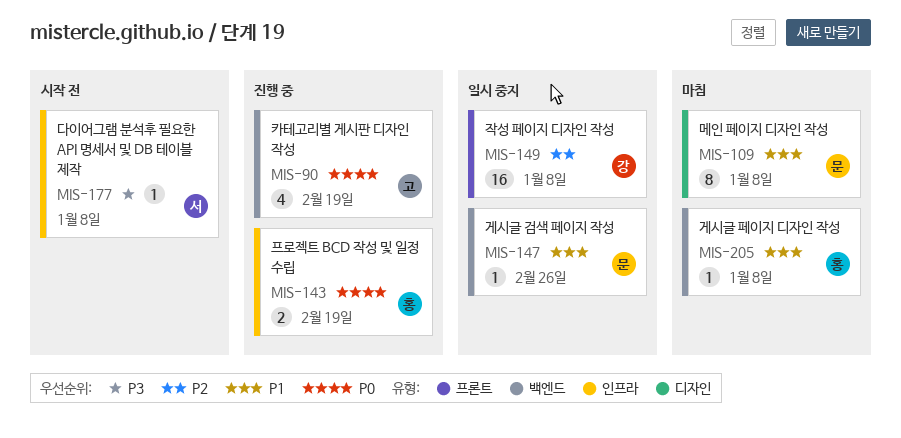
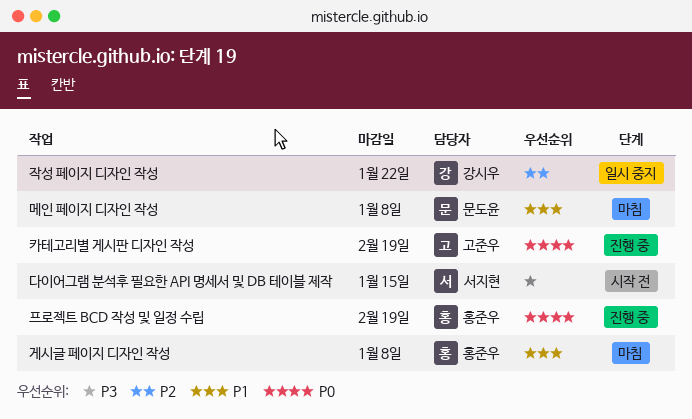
게시글 검색 페이지 작성: present -> none
다이어그램 분석후 필요한 API 명세서 및 DB 테이블 제작, due: Jan 8 -> Jan 15
작성 페이지 디자인 작성, due: Jan 8 -> Jan 22

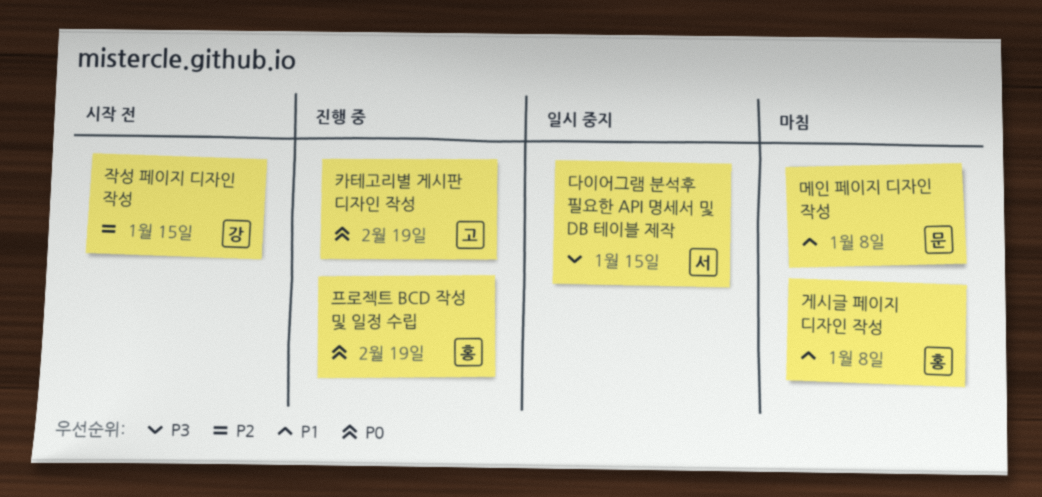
다이어그램 분석후 필요한 API 명세서 및 DB 테이블 제작, status: 시작 전 -> 일시 중지
작성 페이지 디자인 작성, status: 일시 중지 -> 시작 전
작성 페이지 디자인 작성, due: Jan 22 -> Jan 15

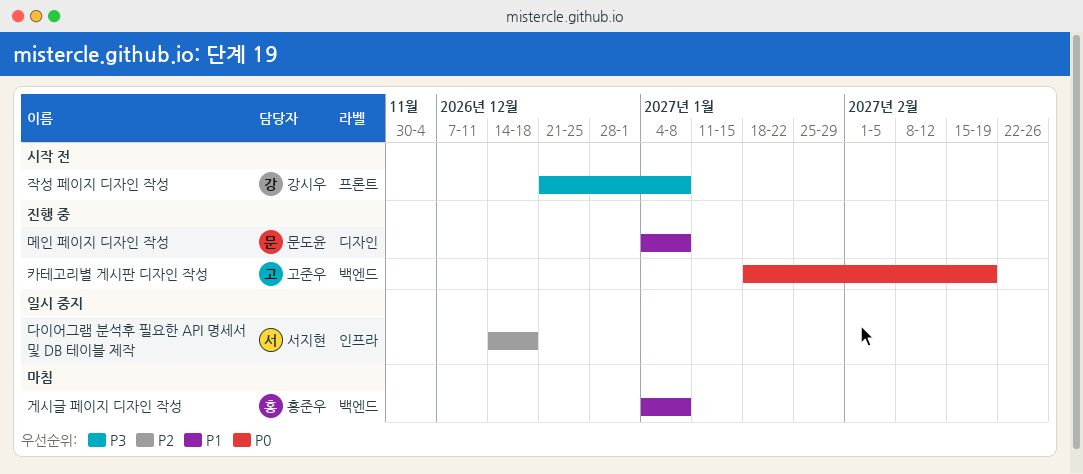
다이어그램 분석후 필요한 API 명세서 및 DB 테이블 제작, priority: P3 -> P2
다이어그램 분석후 필요한 API 명세서 및 DB 테이블 제작, due: Jan 15 -> Dec 18
메인 페이지 디자인 작성, status: 마침 -> 진행 중
작성 페이지 디자인 작성, priority: P2 -> P3
작성 페이지 디자인 작성, due: Jan 15 -> Jan 8
프로젝트 BCD 작성 및 일정 수립: present -> none

